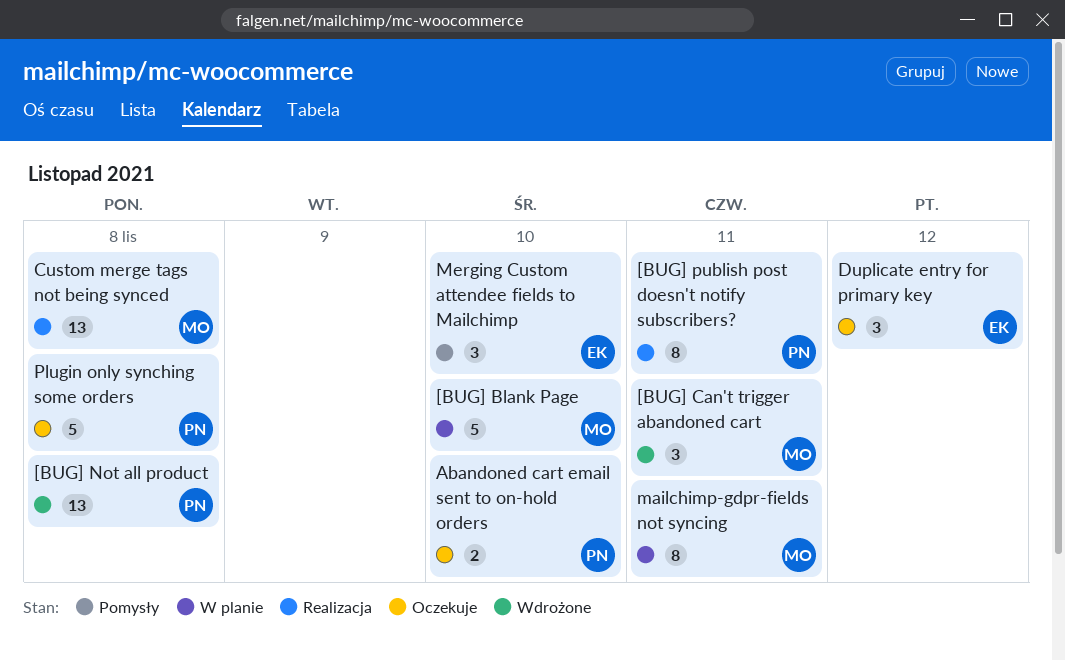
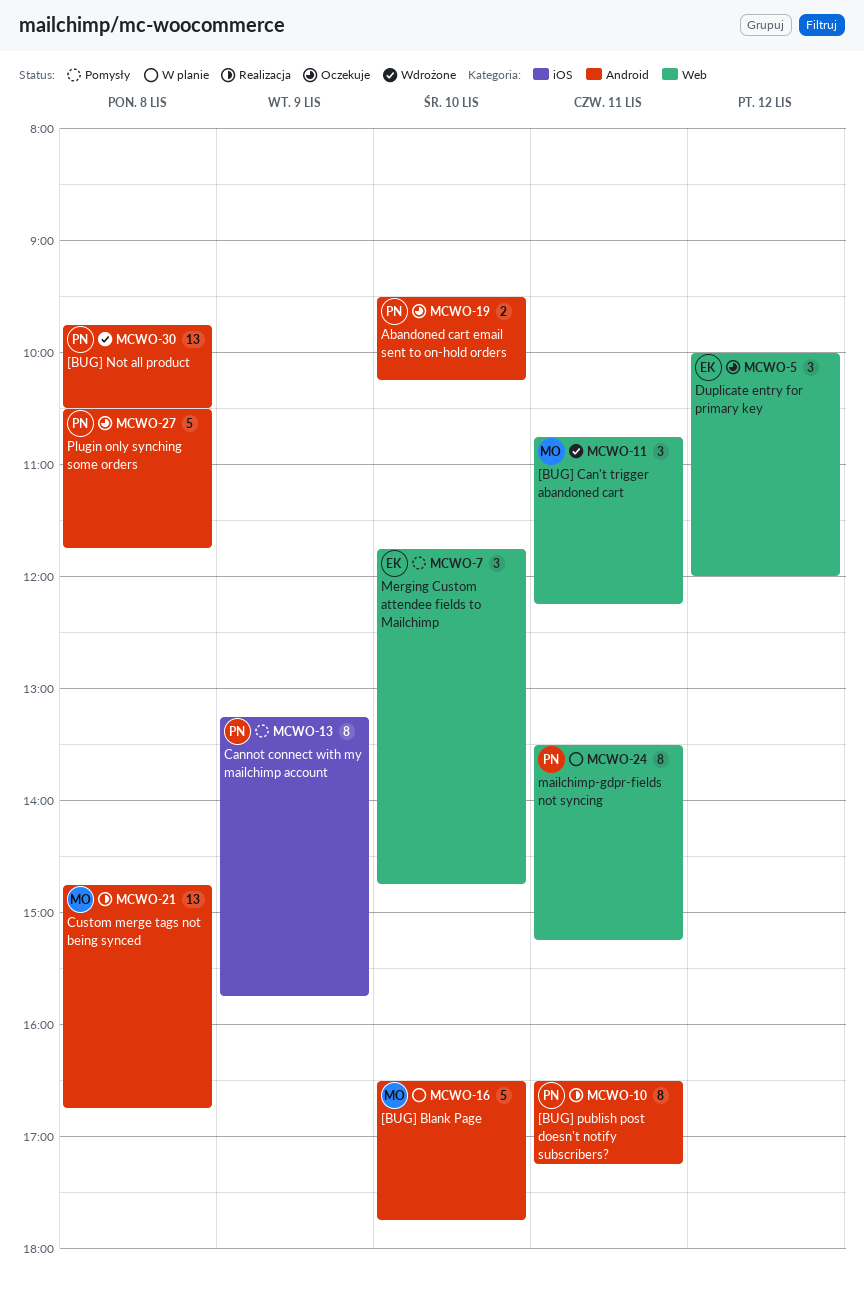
Cannot connect with my mailchimp account: none -> present
mailchimp-gdpr-fields not syncing, owner: MO -> PN

